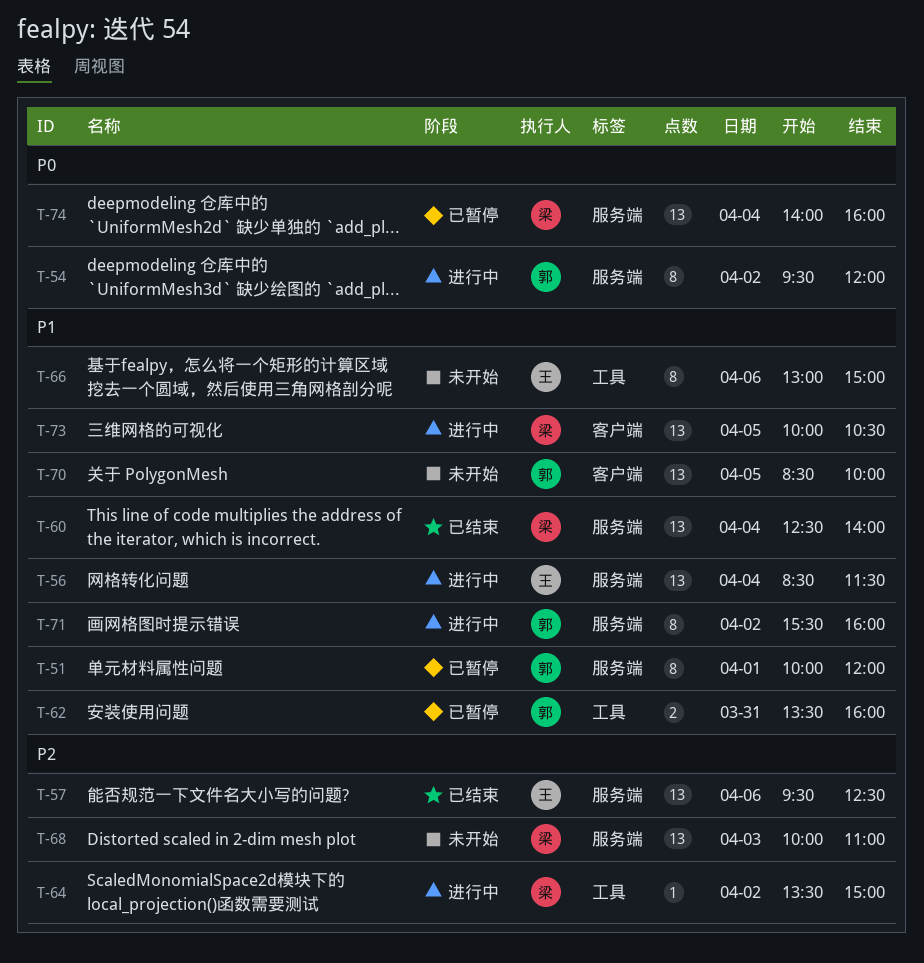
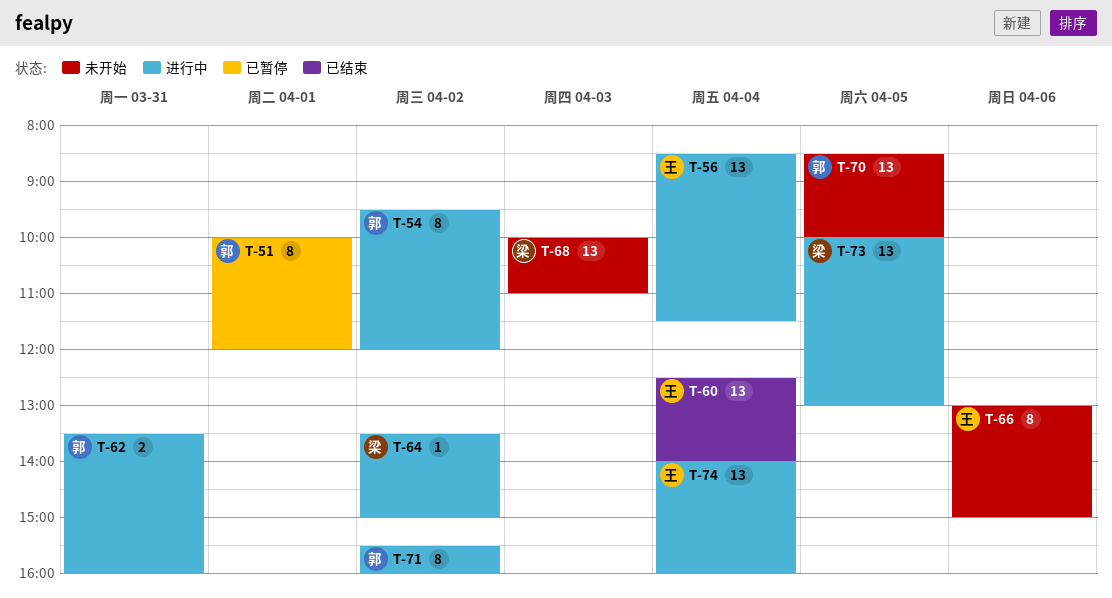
T-57: present -> none
T-60, owner: 梁 -> 王
T-62, status: 已暂停 -> 进行中
T-73, ends: 10:30 -> 13:00
T-74, status: 已暂停 -> 进行中
T-74, owner: 梁 -> 王

